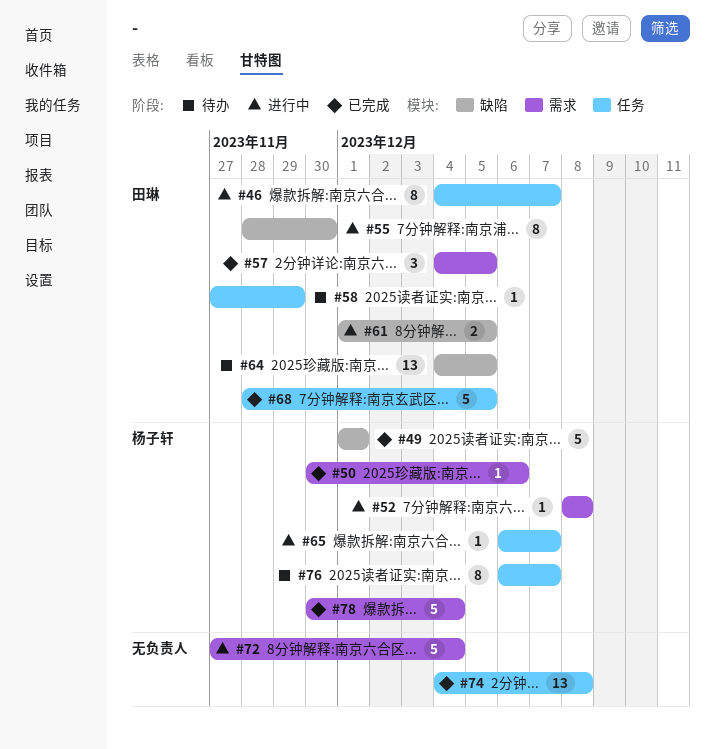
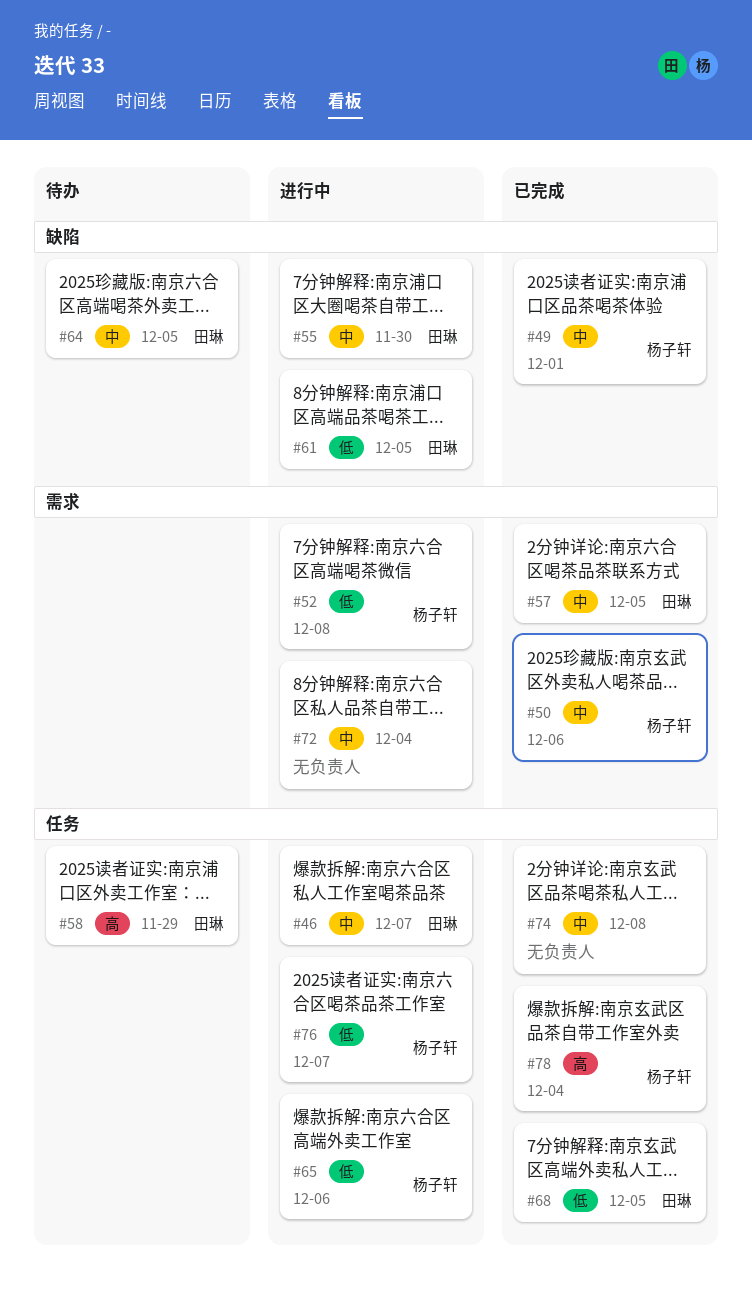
#65, due: Dec 7 -> Dec 6
#76, status: 待办 -> 进行中
#78, label: 需求 -> 任务

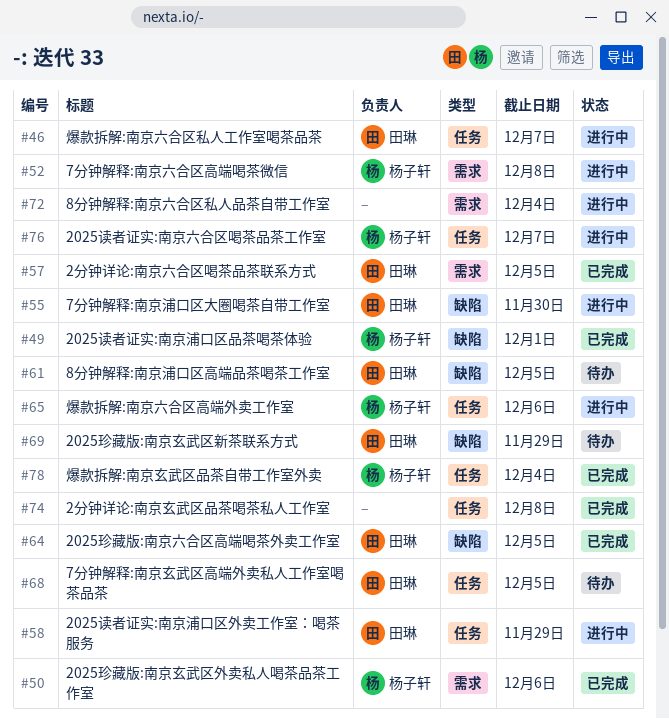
#58, status: 待办 -> 进行中
#61, status: 进行中 -> 待办
#64, status: 待办 -> 已完成
#68, status: 已完成 -> 待办
#69: none -> present

